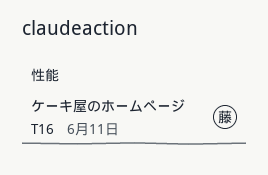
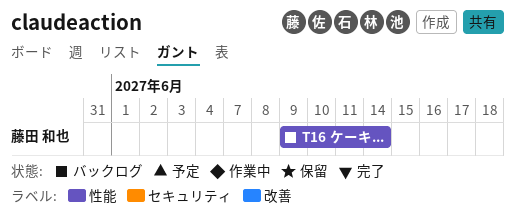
T16, due: Jun 11 -> Jun 14

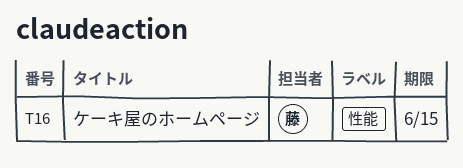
T16, due: Jun 14 -> Jun 15

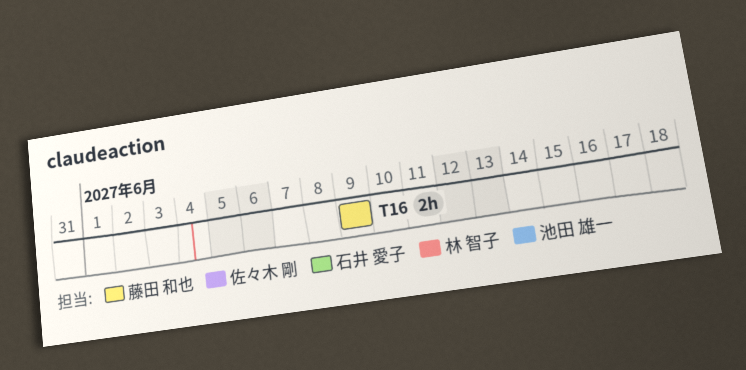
T16, due: Jun 15 -> Jun 9

